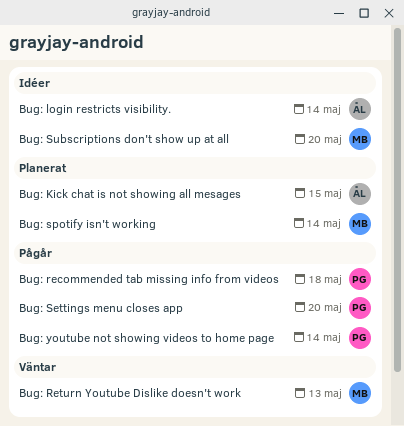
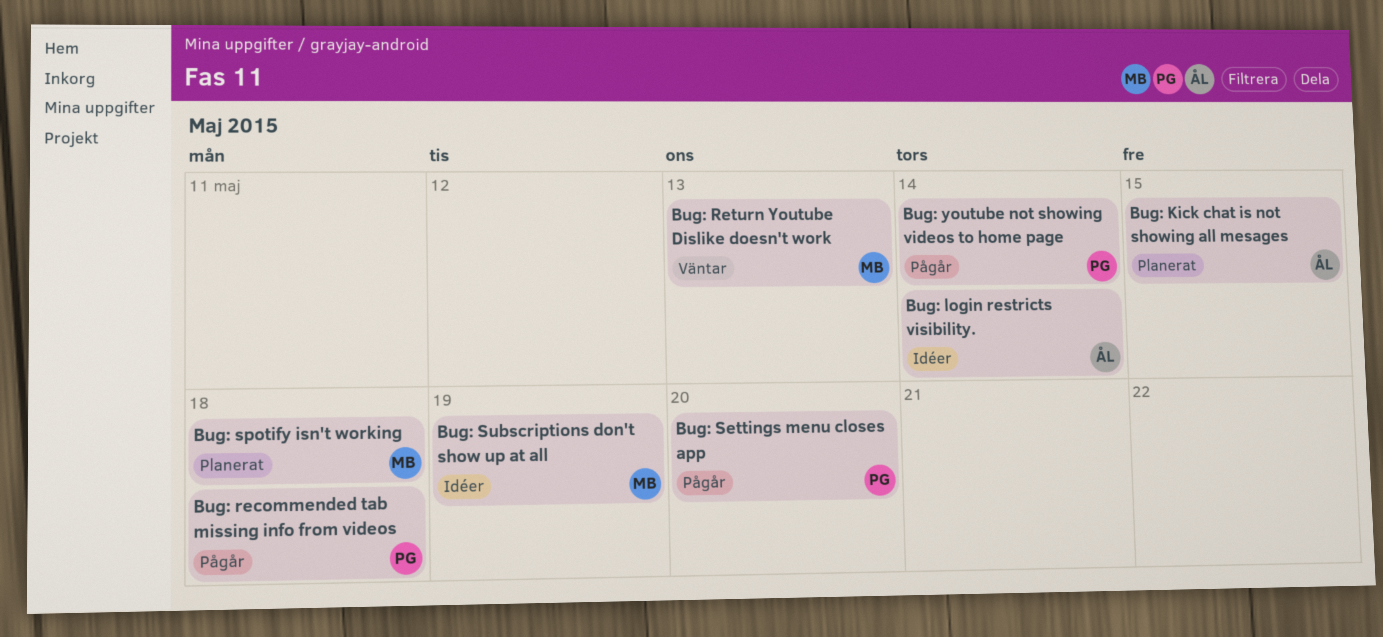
Bug: spotify isn't working, due: May 14 -> May 18
Bug: Subscriptions don't show up at all, due: May 20 -> May 19

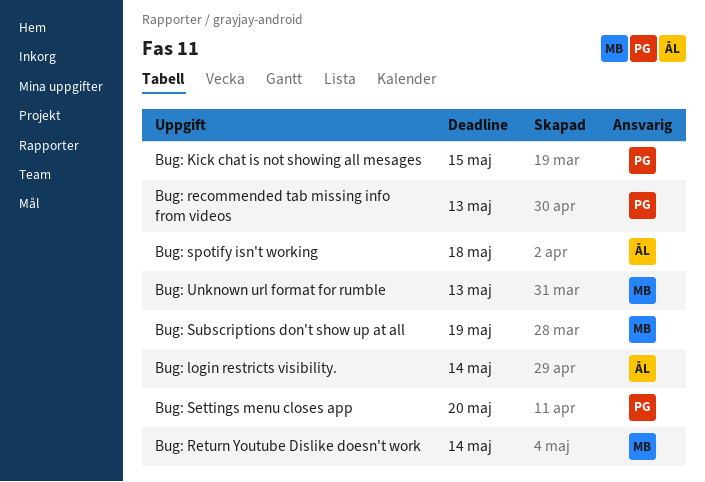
Bug: Kick chat is not showing all mesages, owner: ÅL -> PG
Bug: recommended tab missing info from videos, due: May 18 -> May 13
Bug: Return Youtube Dislike doesn't work, due: May 13 -> May 14
Bug: spotify isn't working, owner: MB -> ÅL
Bug: Unknown url format for rumble: none -> present
Bug: youtube not showing videos to home page: present -> none

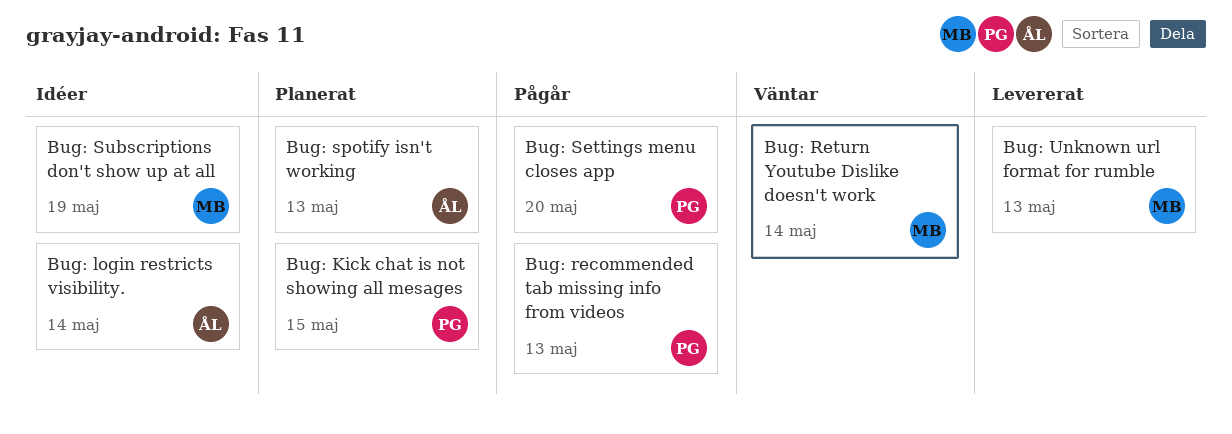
Bug: spotify isn't working, due: May 18 -> May 13

